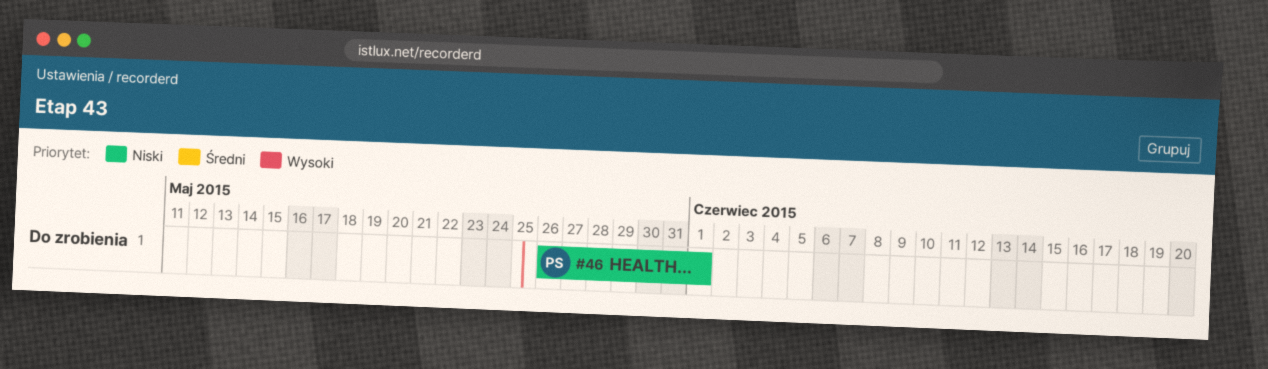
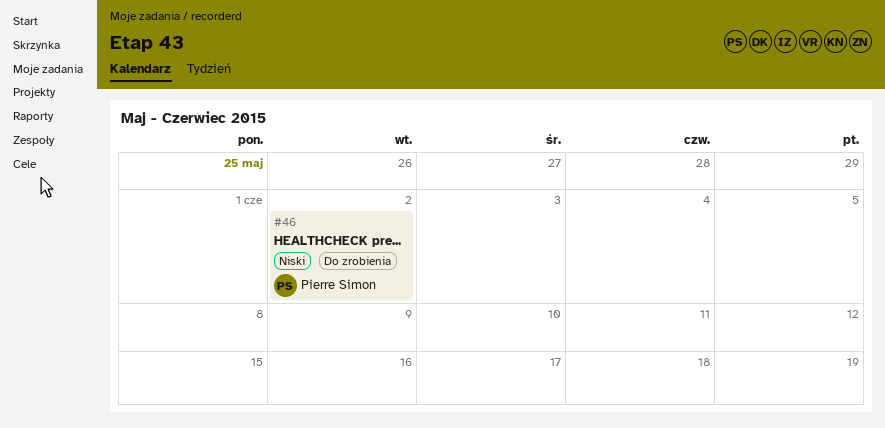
#46, due: Jun 1 -> Jun 2

